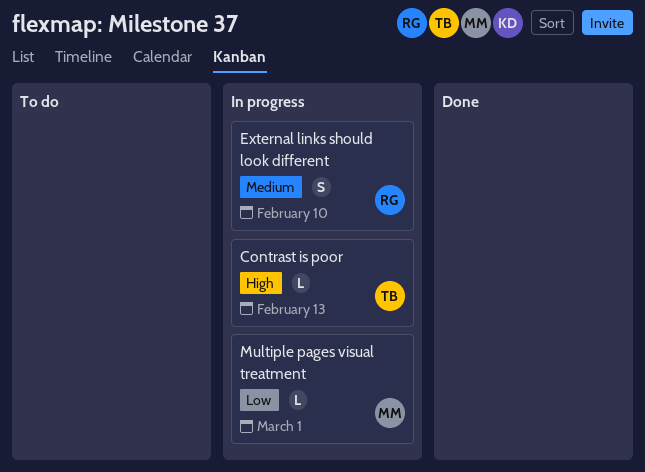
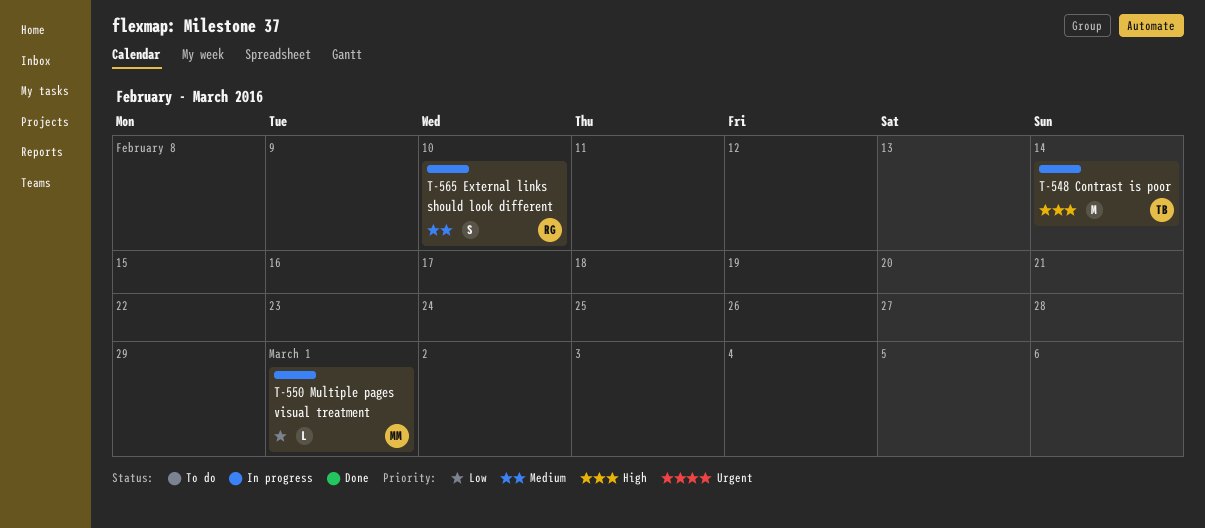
Contrast is poor, estimate: L -> M
Contrast is poor, due: Feb 13 -> Feb 14

